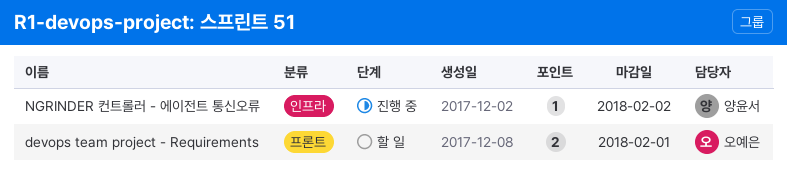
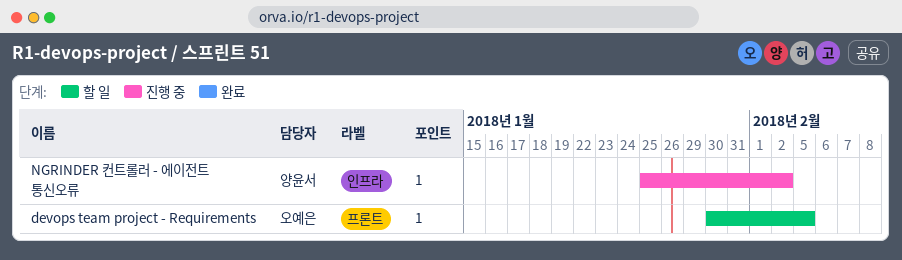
devops team project - Requirements, estimate: 2 -> 1
devops team project - Requirements, due: Feb 1 -> Feb 5

